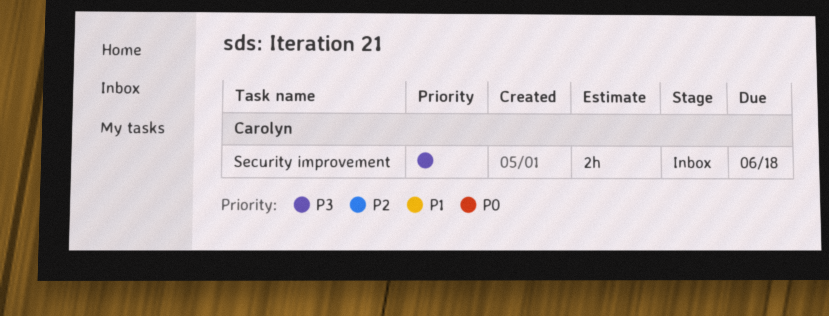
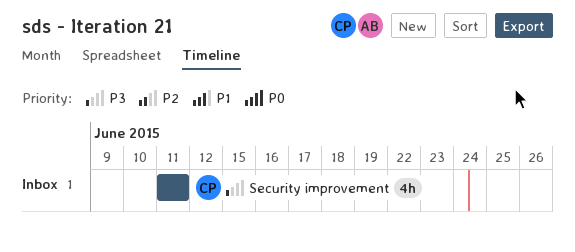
Security improvement, estimate: 2h -> 4h
Security improvement, due: Jun 18 -> Jun 11

